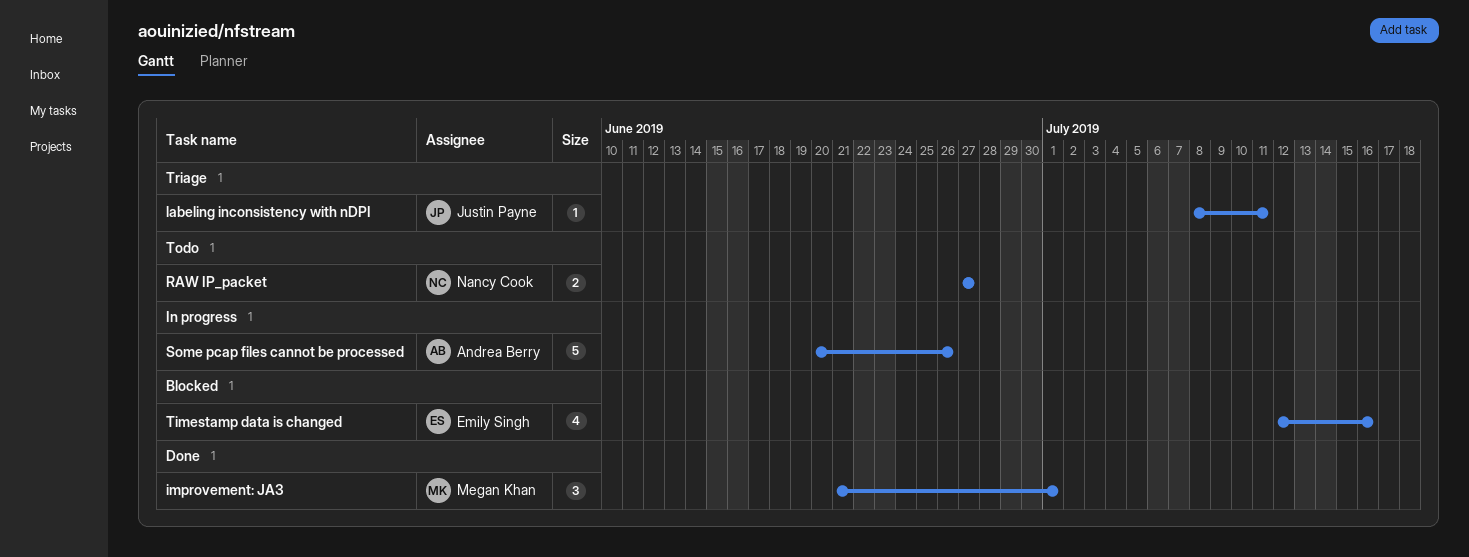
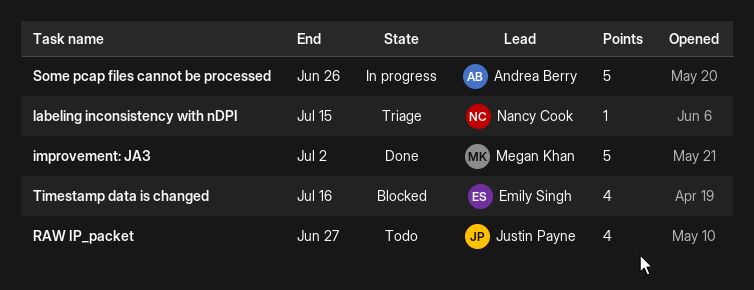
improvement: JA3, estimate: 3 -> 5
improvement: JA3, due: Jul 1 -> Jul 2
labeling inconsistency with nDPI, owner: Justin Payne -> Nancy Cook
labeling inconsistency with nDPI, due: Jul 11 -> Jul 15
RAW IP_packet, owner: Nancy Cook -> Justin Payne
RAW IP_packet, estimate: 2 -> 4

